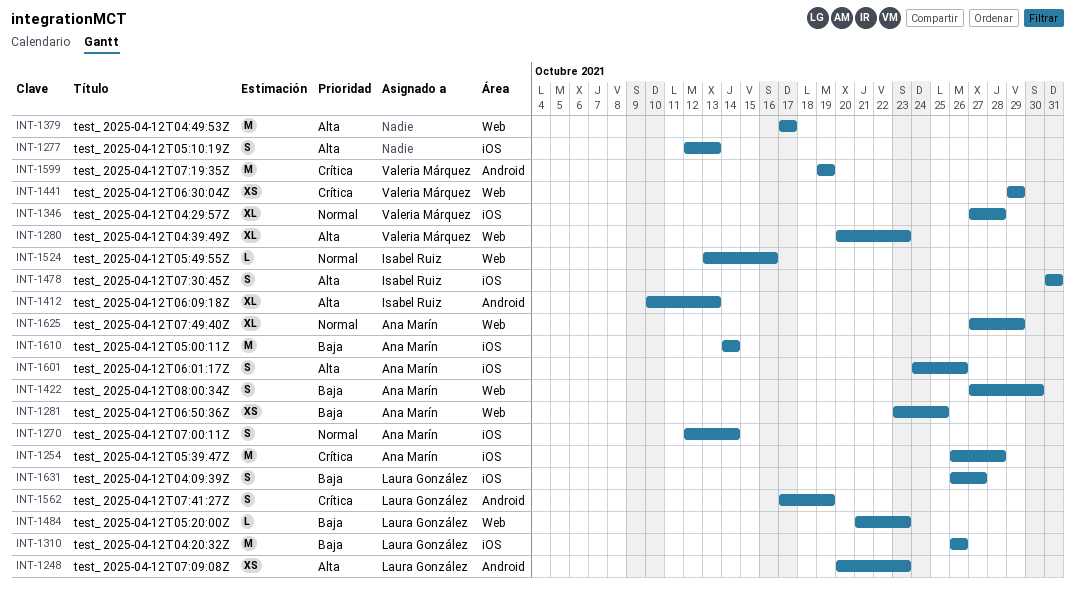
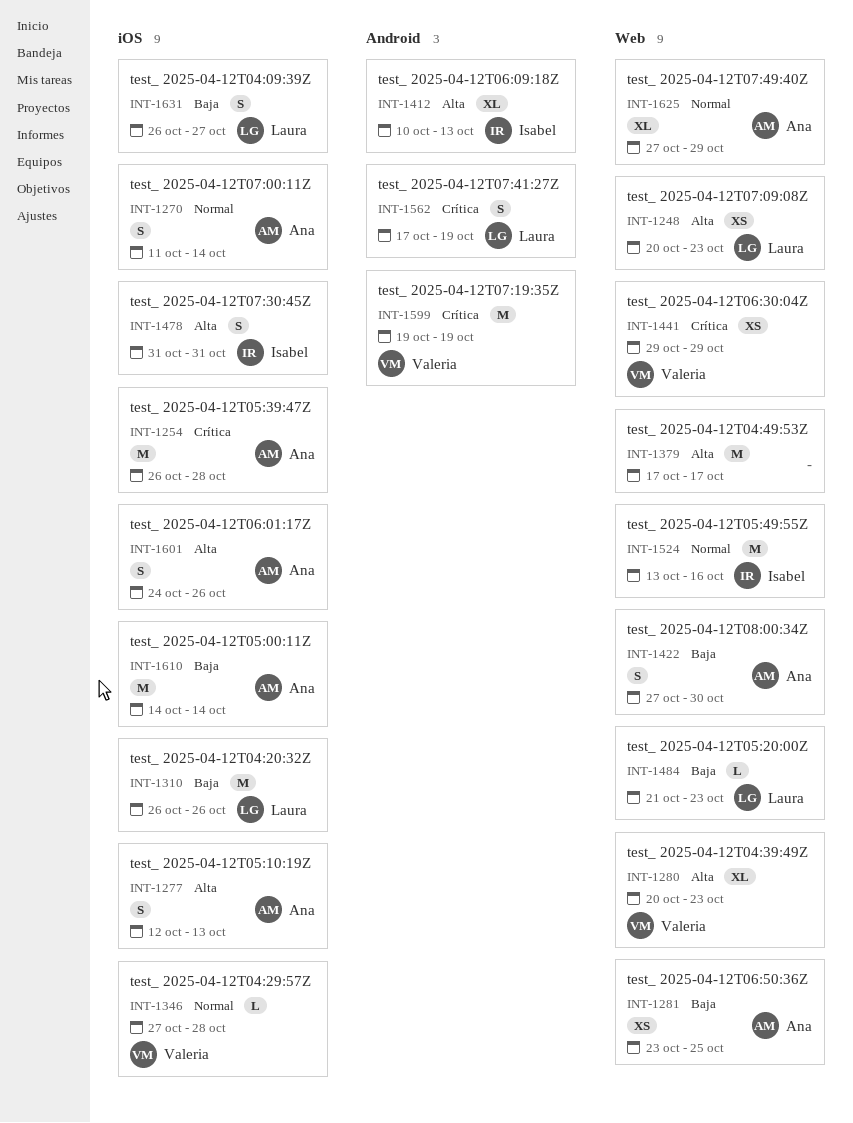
INT-1248, label: Android -> Web
INT-1270, start: Oct 12 -> Oct 11
INT-1277, owner: none -> Ana Marín
INT-1346, estimate: XL -> L
INT-1524, estimate: L -> M

